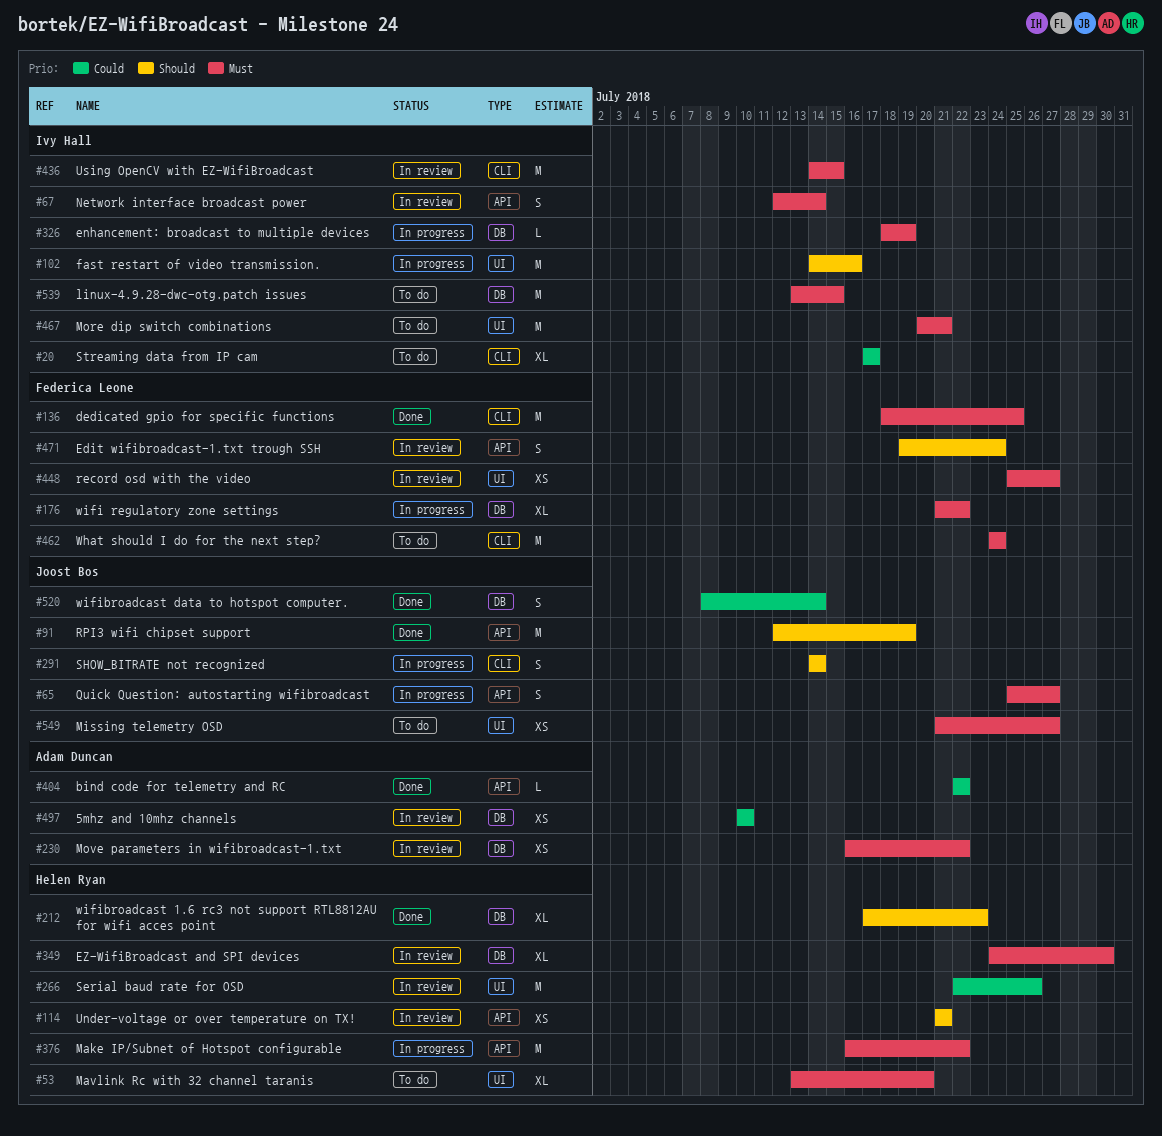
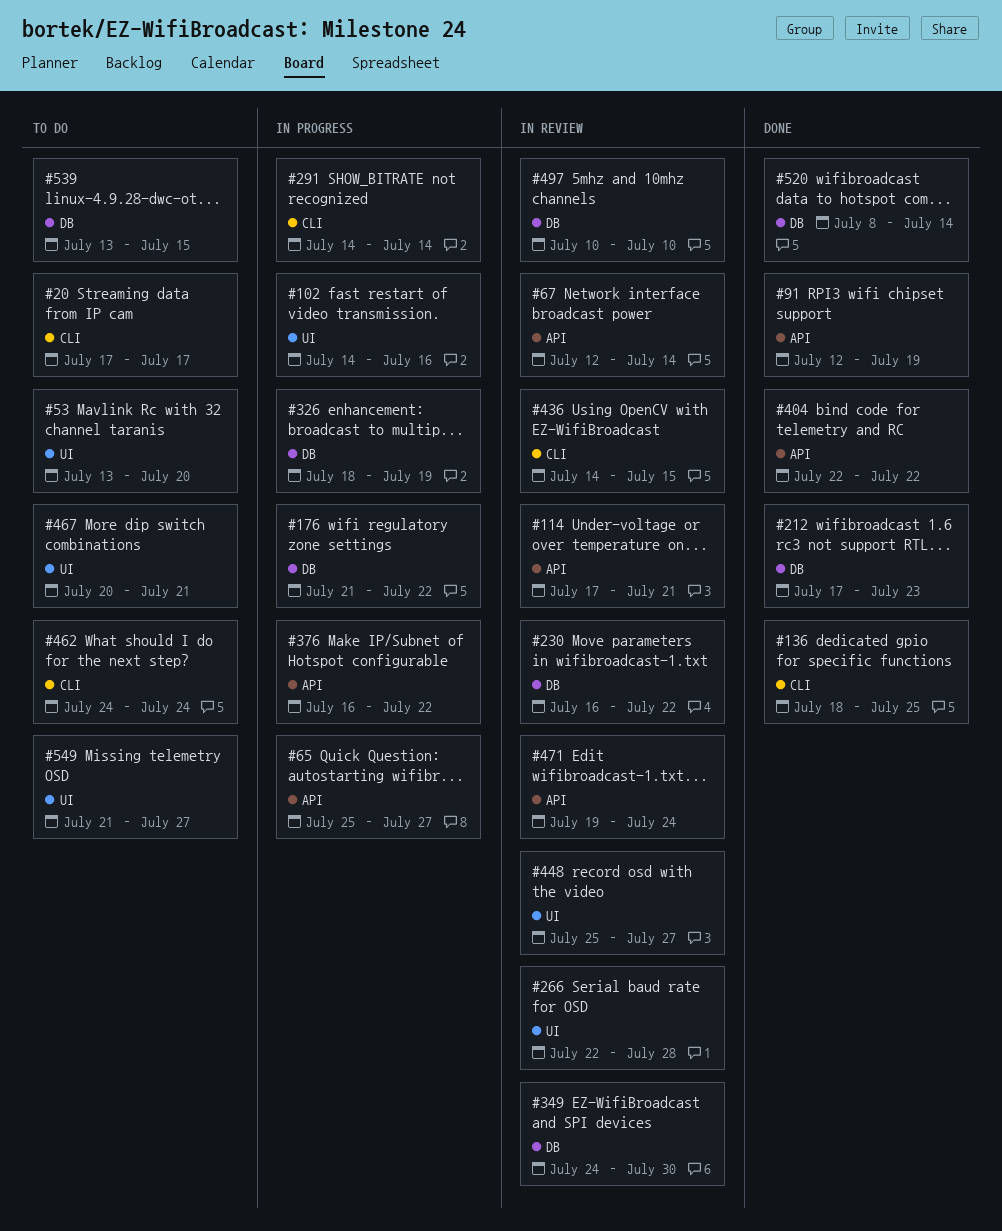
#114, start: Jul 21 -> Jul 17
#266, due: Jul 26 -> Jul 28

